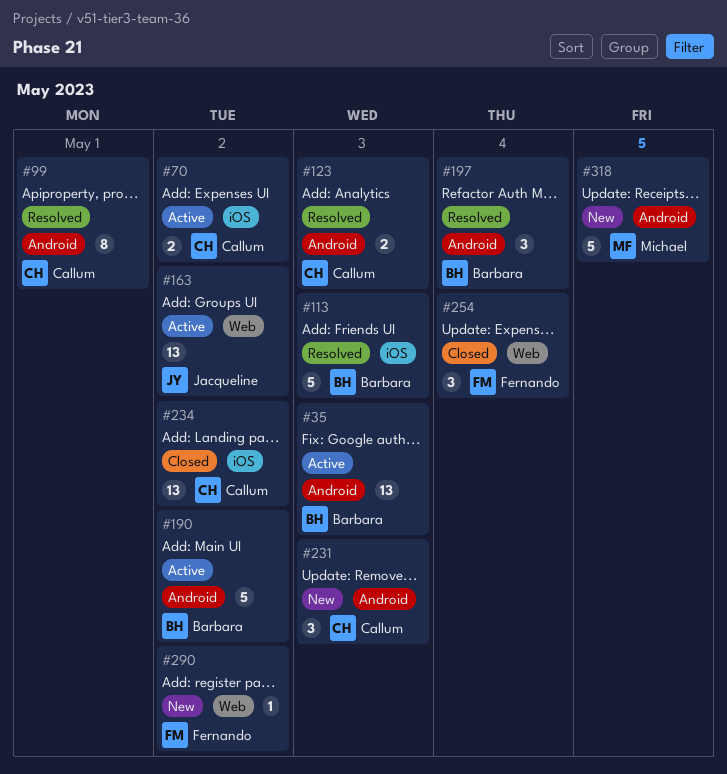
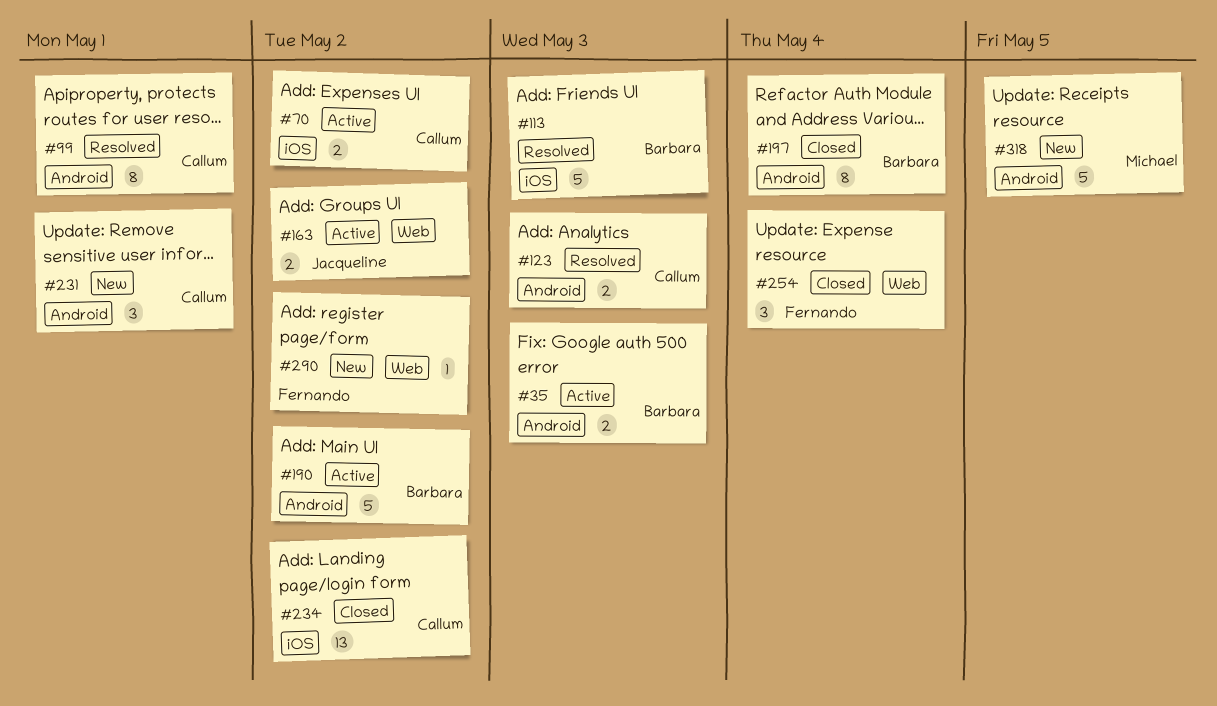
#35, estimate: 13 -> 2
#163, estimate: 13 -> 2
#197, status: Resolved -> Closed
#197, estimate: 3 -> 8
#231, due: May 3 -> May 1

